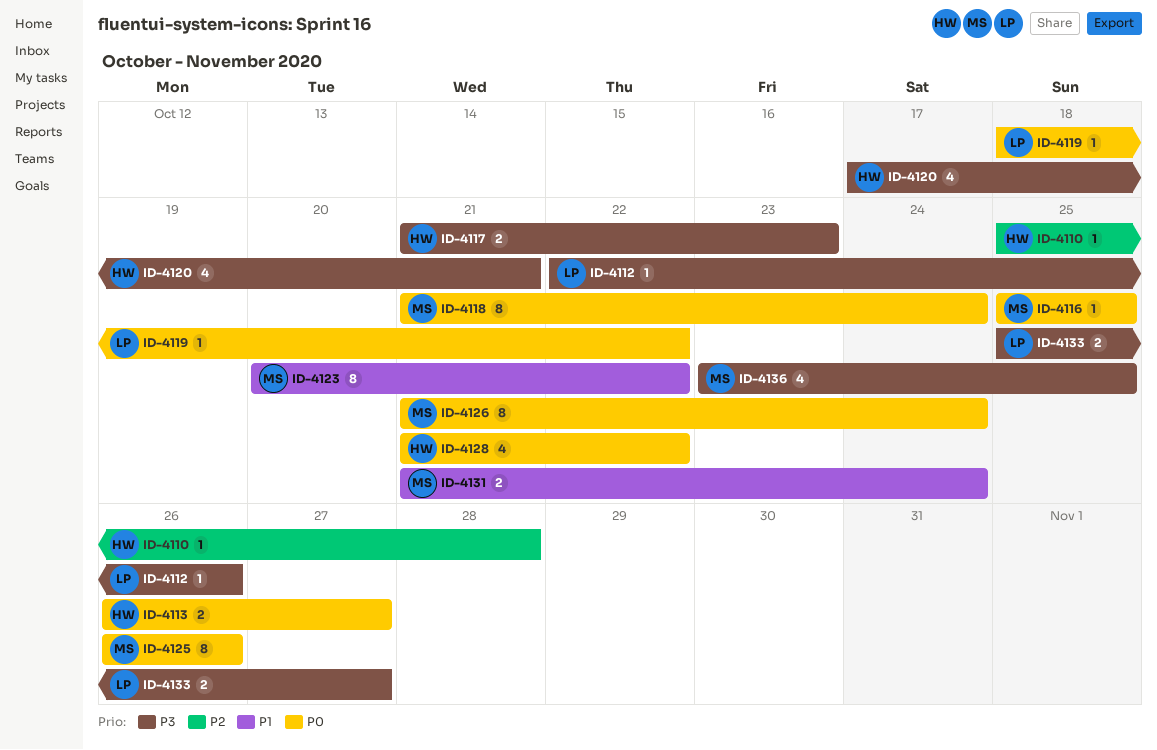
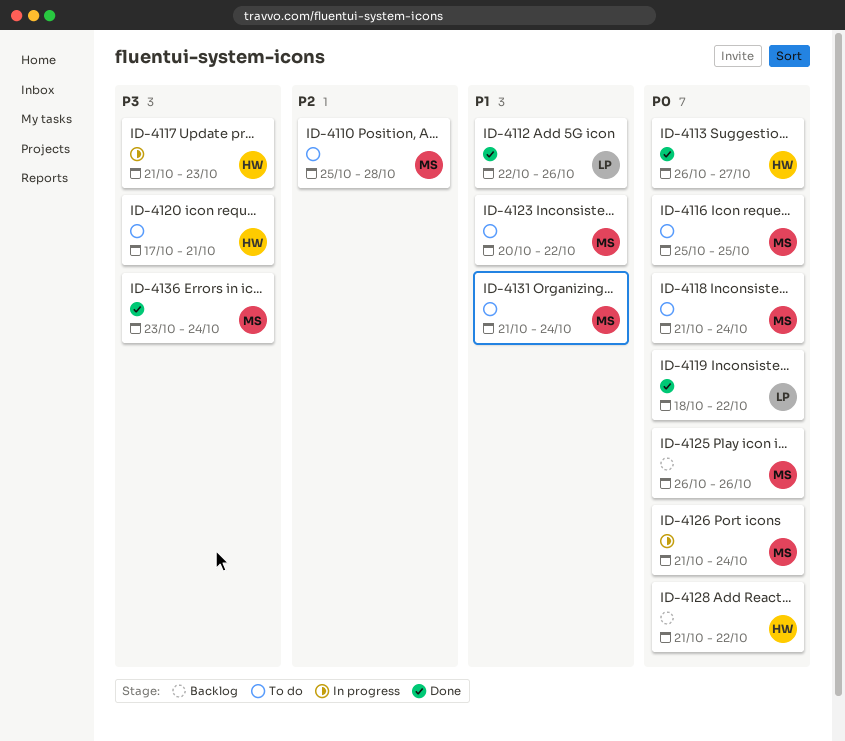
ID-4110, owner: HW -> MS
ID-4112, priority: P3 -> P1
ID-4133: present -> none
ID-4136, due: Oct 25 -> Oct 24

